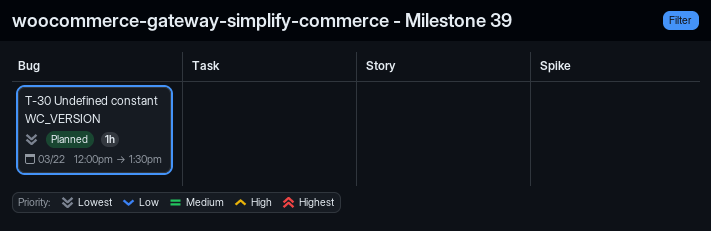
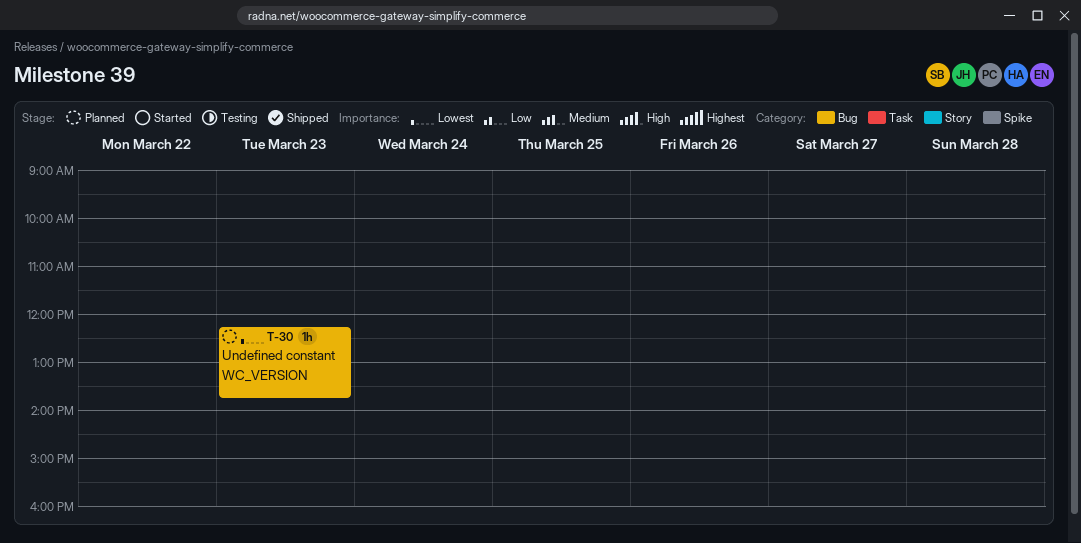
T-30, day: Mar 22 -> Mar 23
T-30, begins: 12:00 -> 12:15
T-30, ends: 13:30 -> 13:45

